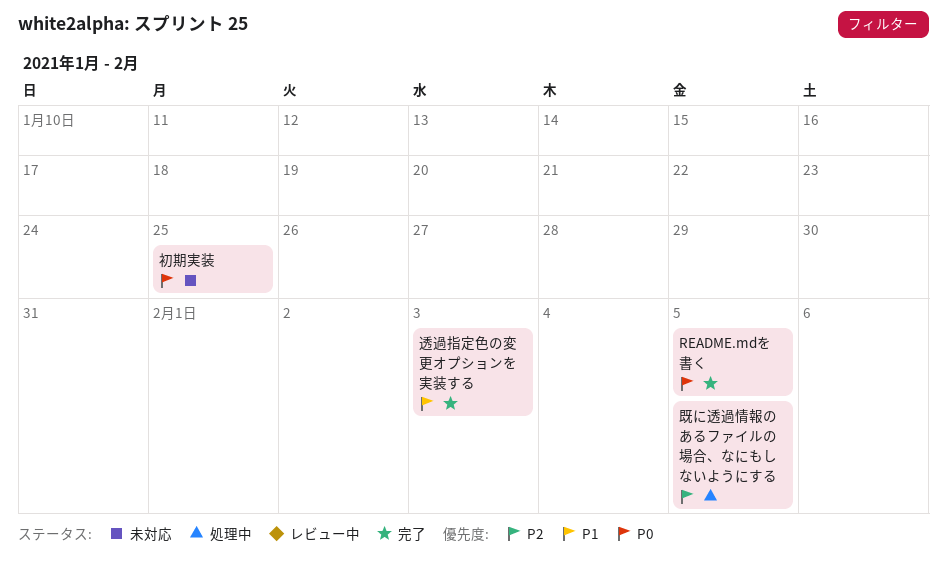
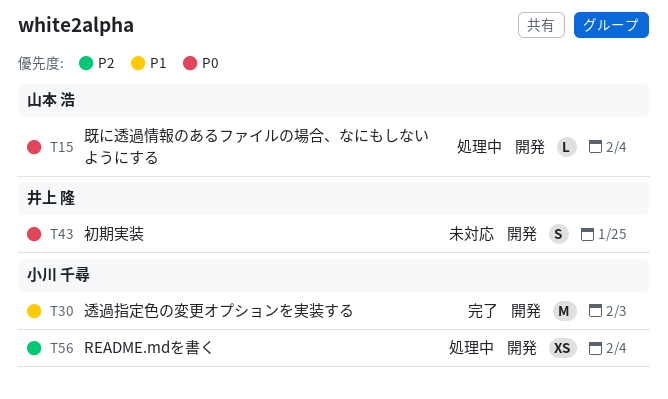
README.mdを書く, status: 完了 -> 処理中
README.mdを書く, priority: P0 -> P2
README.mdを書く, due: Feb 5 -> Feb 4
既に透過情報のあるファイルの場合、なにもしないようにする, priority: P2 -> P0
既に透過情報のあるファイルの場合、なにもしないようにする, due: Feb 5 -> Feb 4

